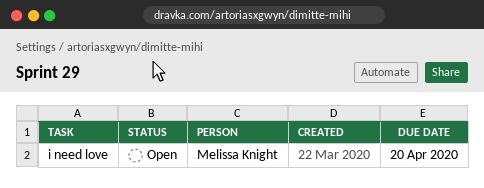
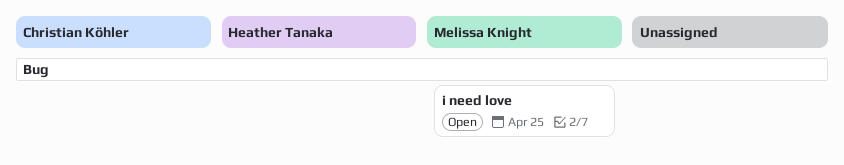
i need love, due: Apr 20 -> Apr 25

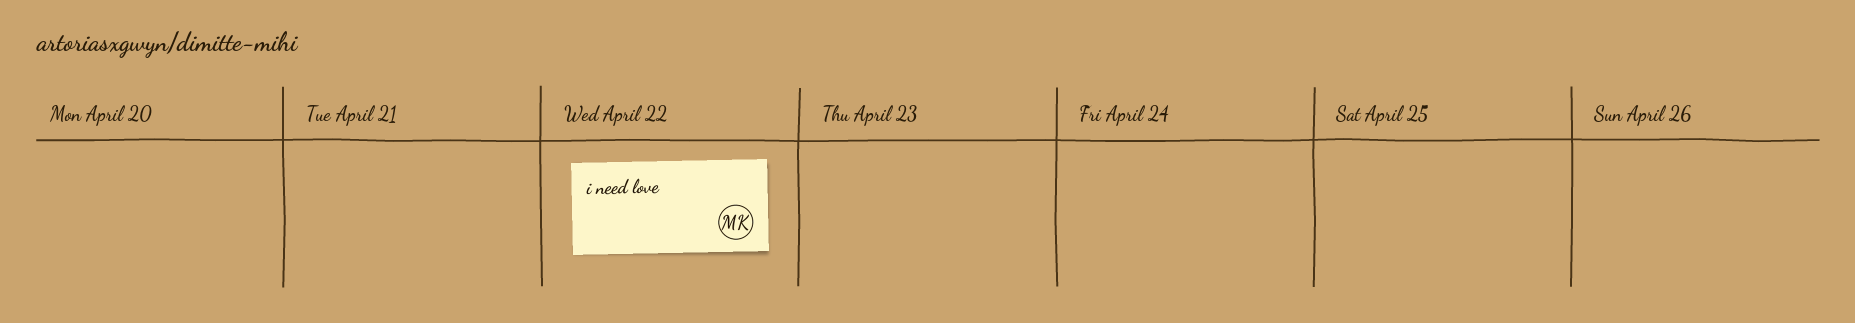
i need love, due: Apr 25 -> Apr 22

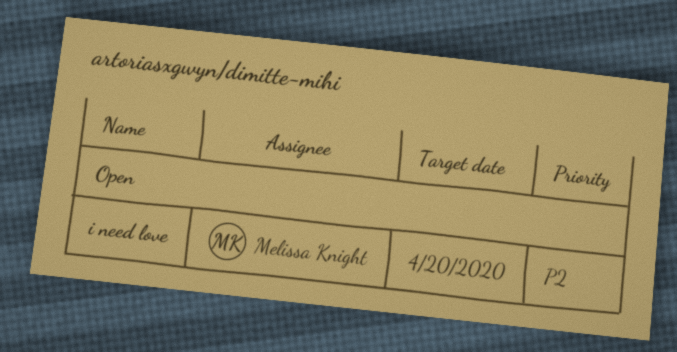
i need love, due: Apr 22 -> Apr 20

